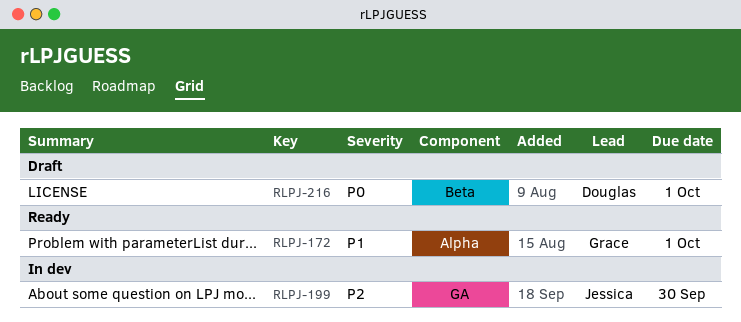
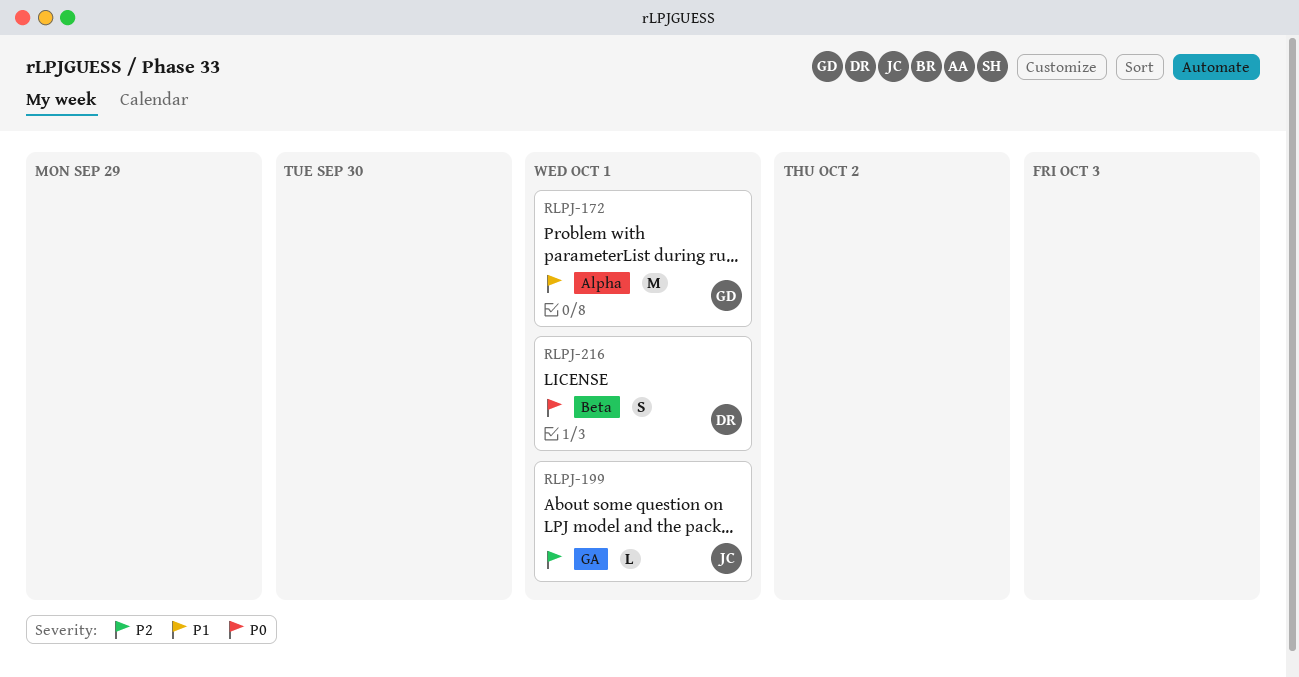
RLPJ-199, due: Sep 30 -> Oct 1

